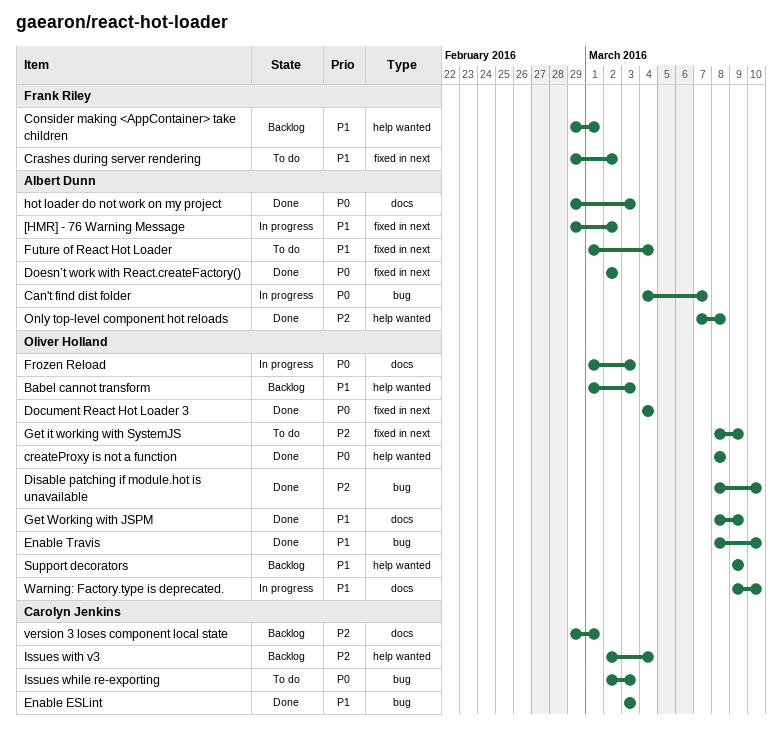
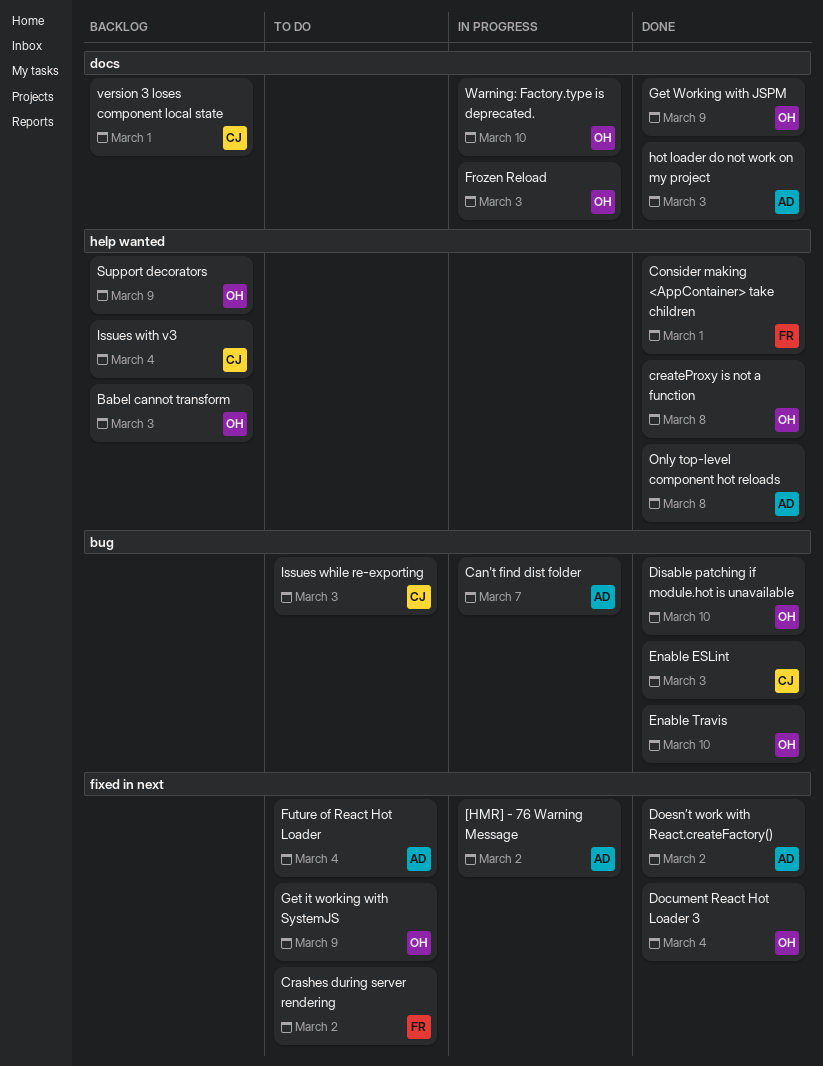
Consider making <AppContainer> take children, status: Backlog -> Done

